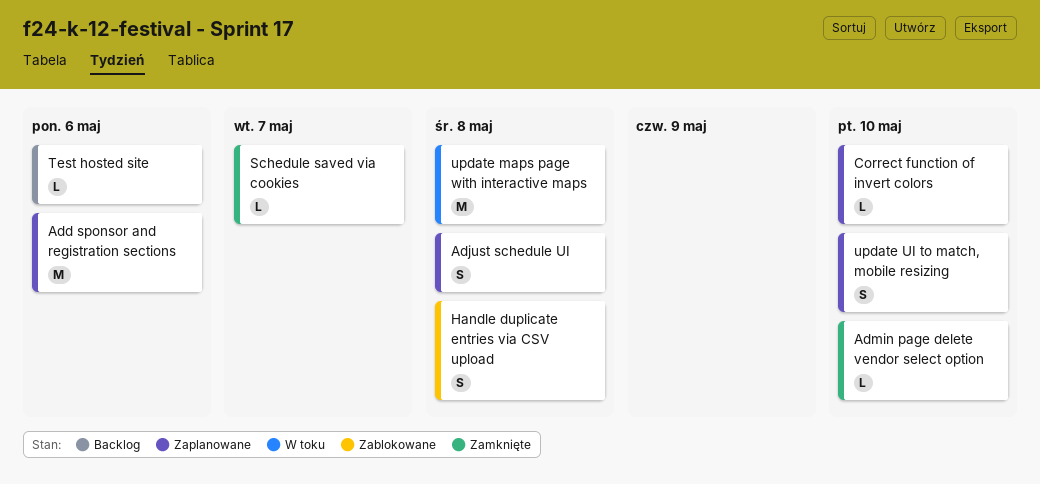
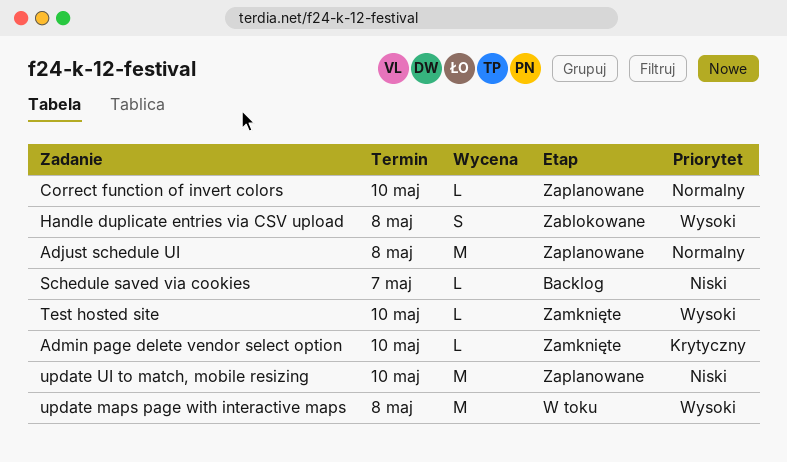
Add sponsor and registration sections: present -> none
Adjust schedule UI, estimate: S -> M
Schedule saved via cookies, status: Zamknięte -> Backlog
Test hosted site, status: Backlog -> Zamknięte
Test hosted site, due: May 6 -> May 10
update UI to match, mobile resizing, estimate: S -> M

